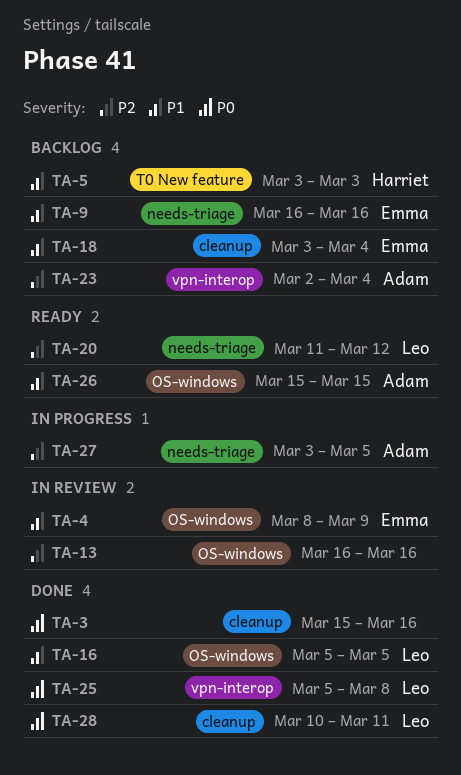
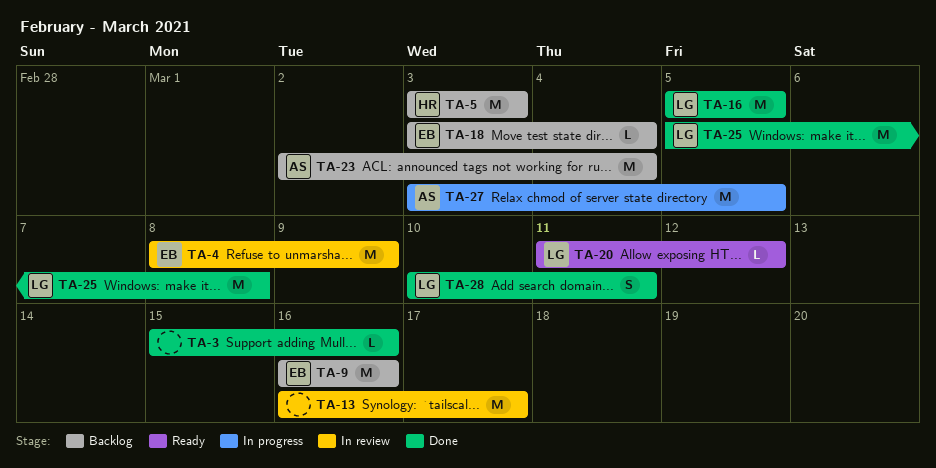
TA-13, due: Mar 16 -> Mar 17
TA-26: present -> none

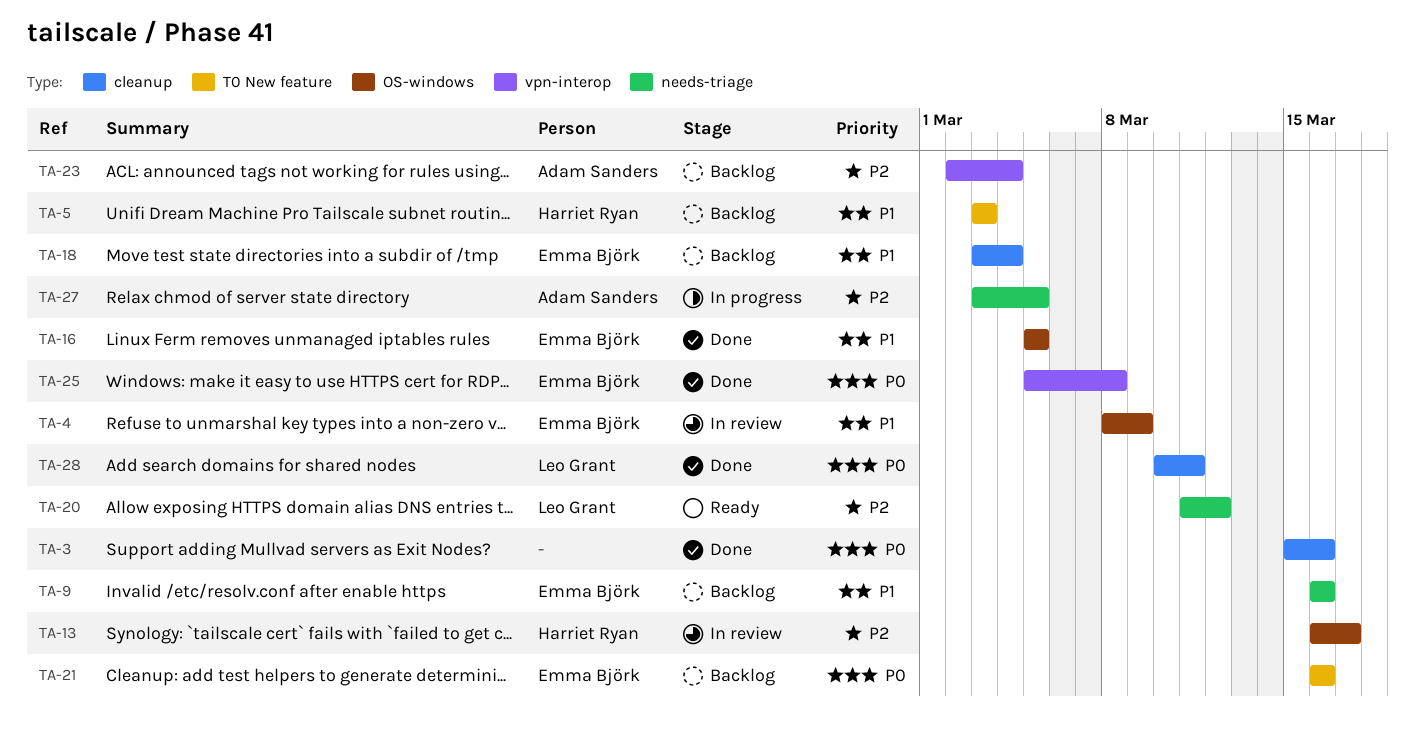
TA-13, owner: none -> Harriet Ryan
TA-16, owner: Leo Grant -> Emma Björk
TA-21: none -> present
TA-25, owner: Leo Grant -> Emma Björk

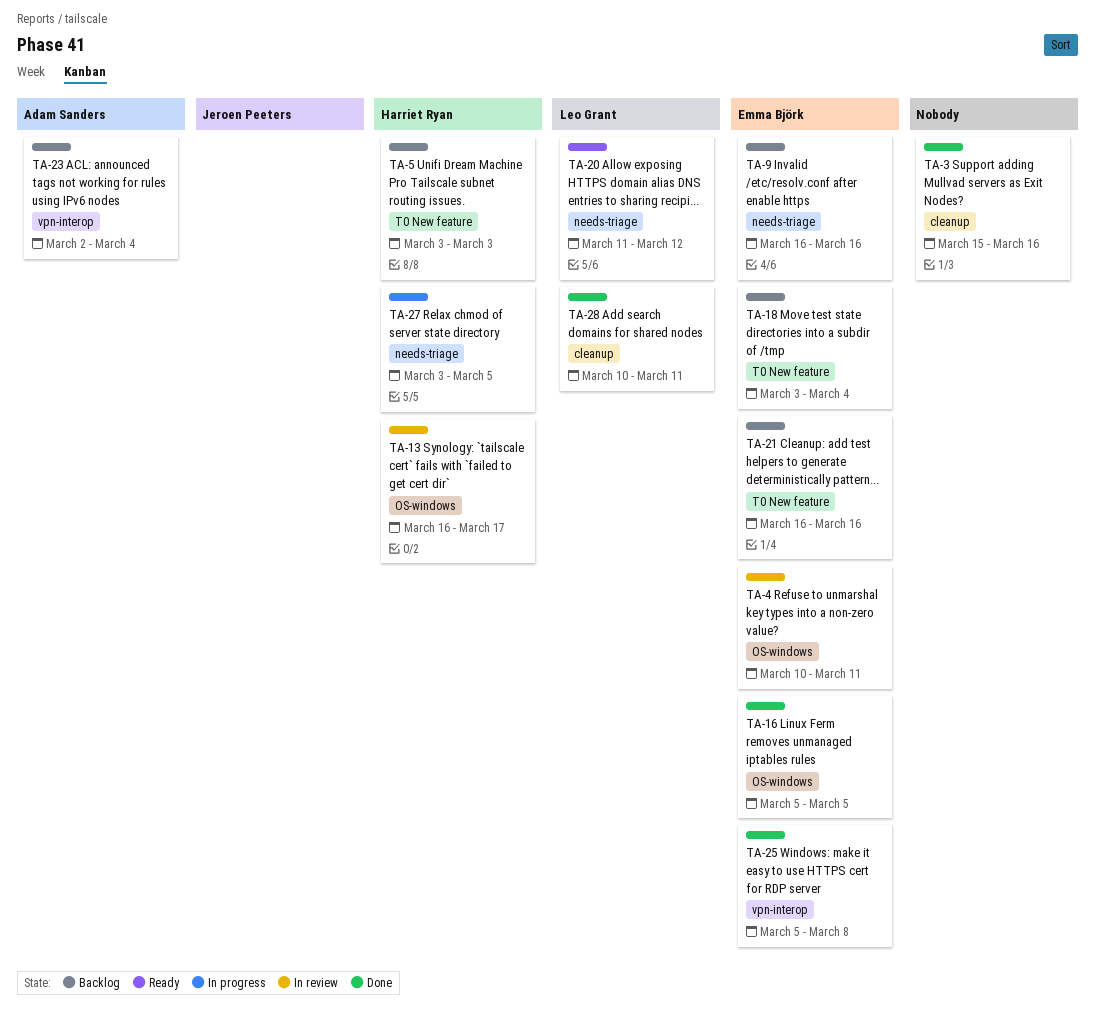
TA-4, start: Mar 8 -> Mar 10
TA-4, due: Mar 9 -> Mar 11
TA-18, label: cleanup -> T0 New feature
TA-27, owner: Adam Sanders -> Harriet Ryan

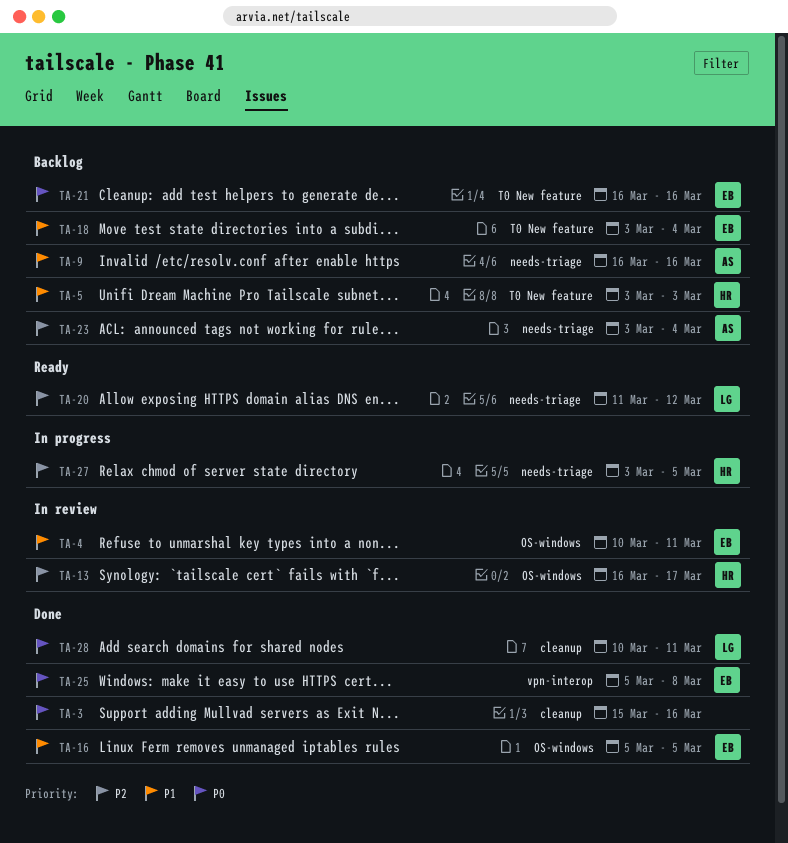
TA-9, owner: Emma Björk -> Adam Sanders
TA-23, label: vpn-interop -> needs-triage
TA-23, start: Mar 2 -> Mar 3

